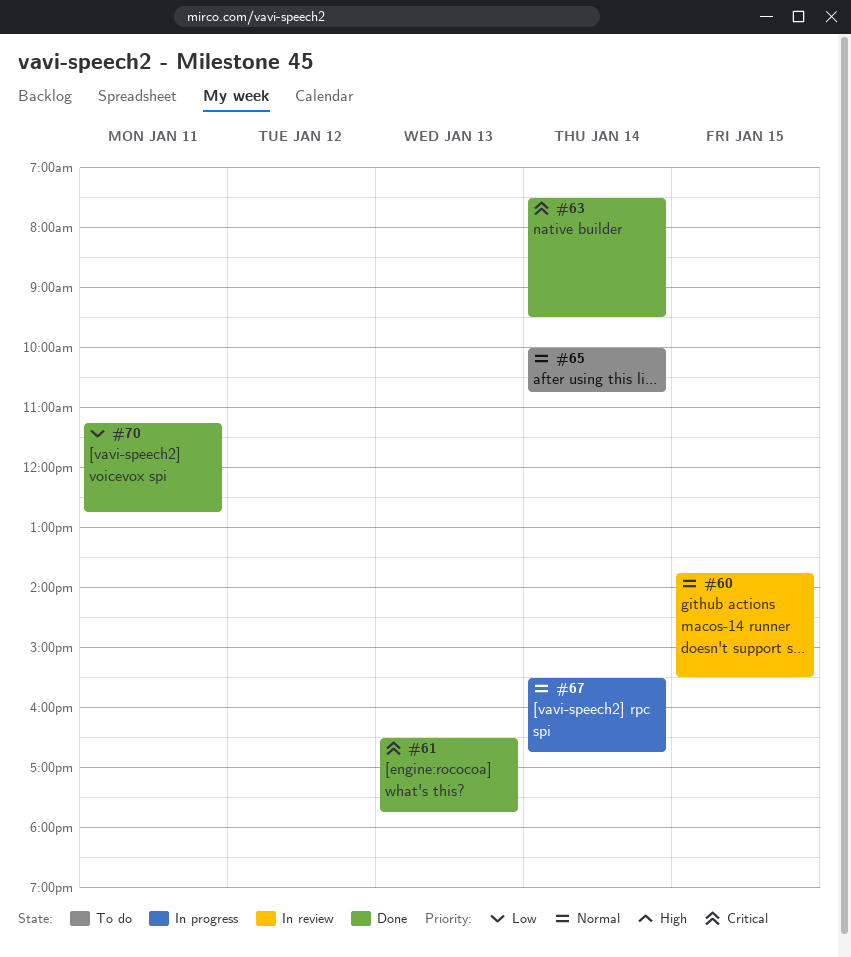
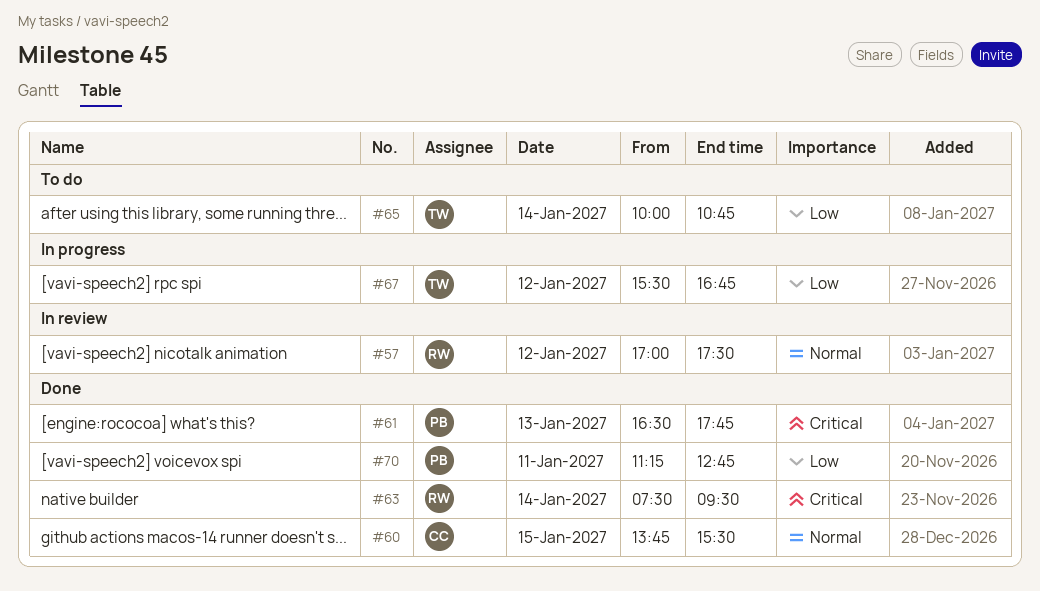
#57: none -> present
#60, status: In review -> Done
#65, priority: Normal -> Low
#67, priority: Normal -> Low
#67, day: Jan 14 -> Jan 12

